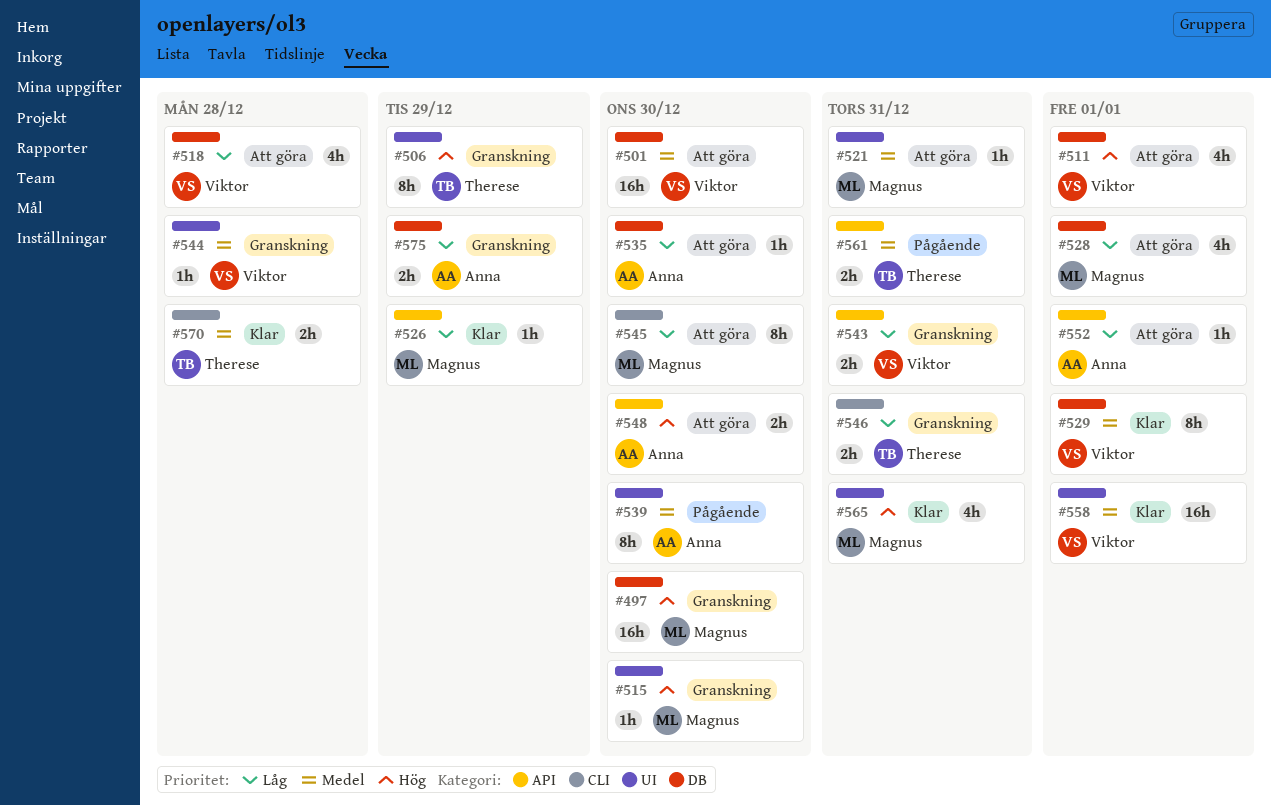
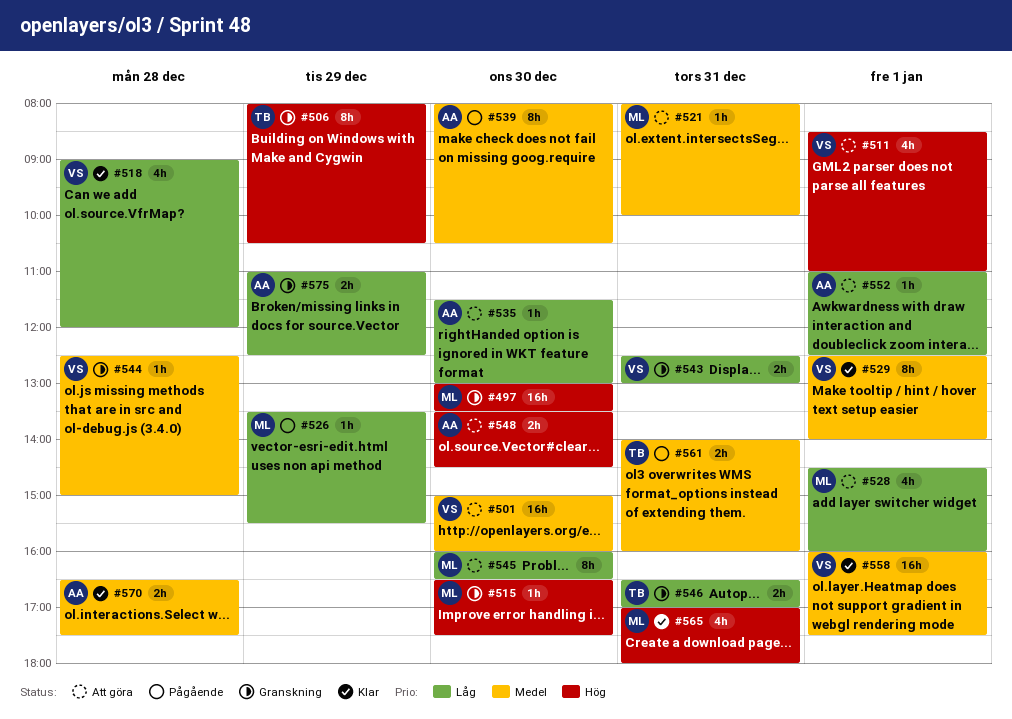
#518, status: Att göra -> Klar
#526, status: Klar -> Pågående
#570, owner: Therese -> Anna

